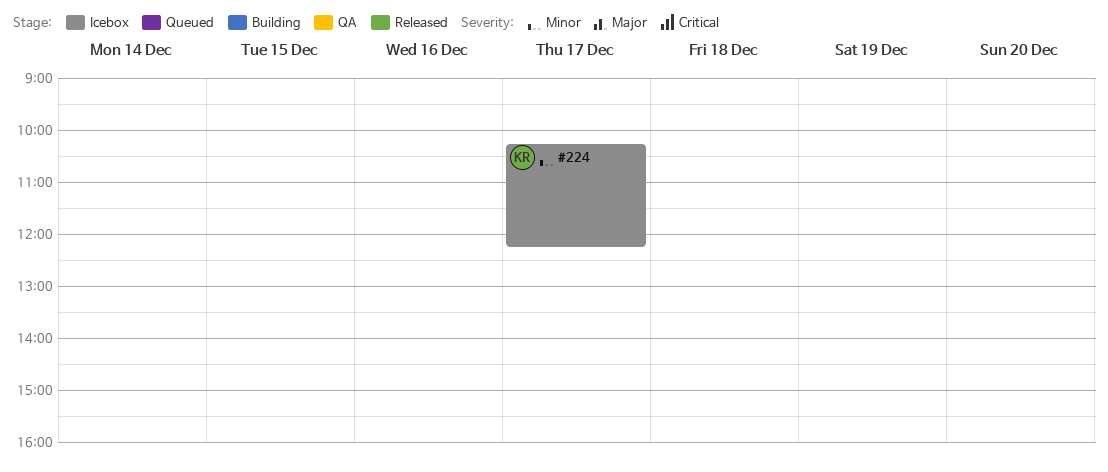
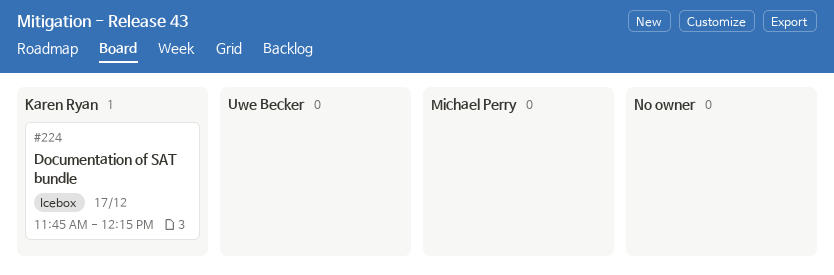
#224, begins: 10:15 -> 11:45

